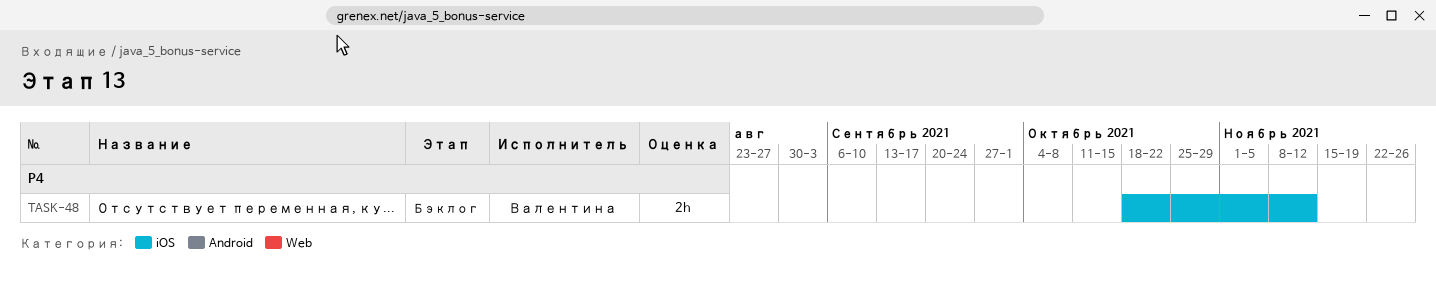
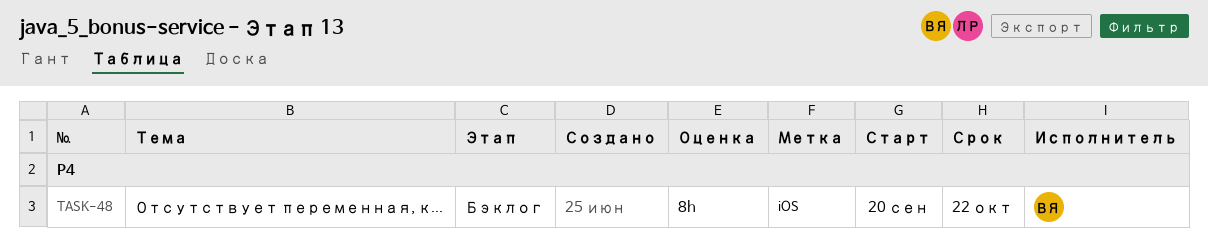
TASK-48, estimate: 2h -> 8h
TASK-48, start: Oct 18 -> Sep 20
TASK-48, due: Nov 12 -> Oct 22

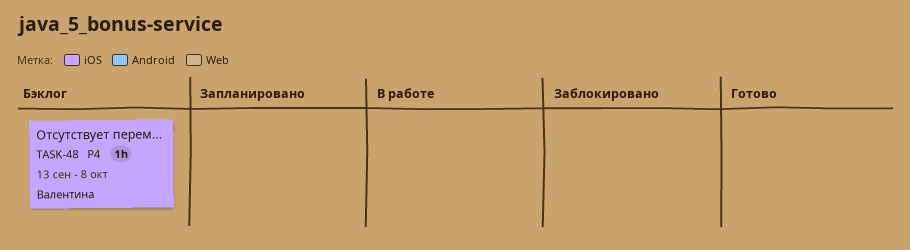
TASK-48, estimate: 8h -> 1h
TASK-48, start: Sep 20 -> Sep 13
TASK-48, due: Oct 22 -> Oct 8

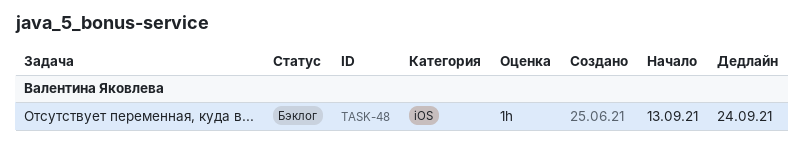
TASK-48, due: Oct 8 -> Sep 24

